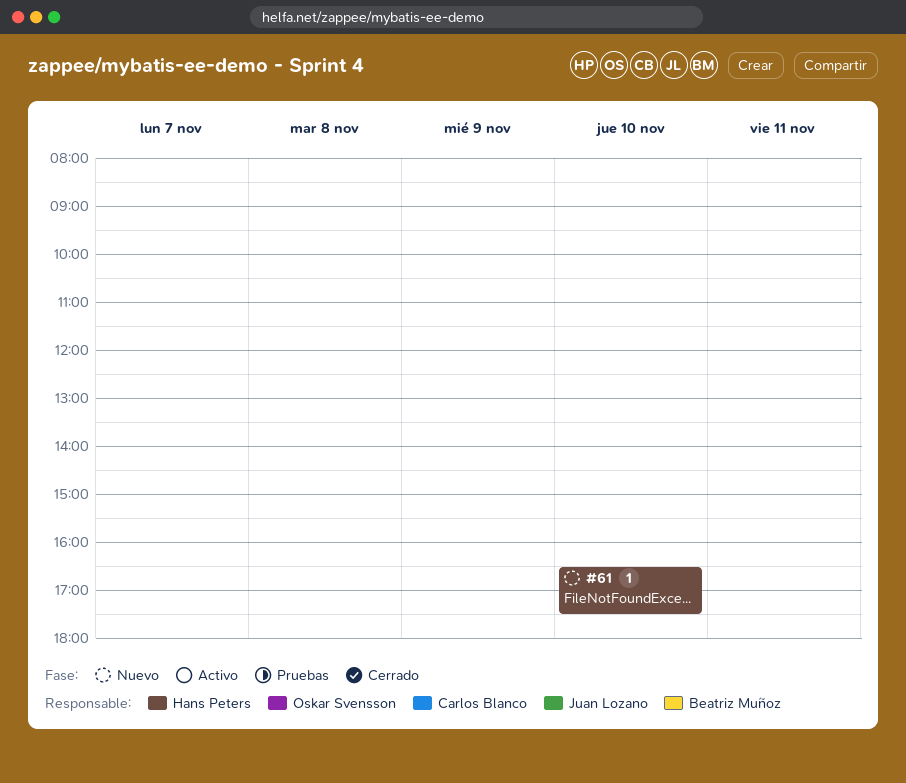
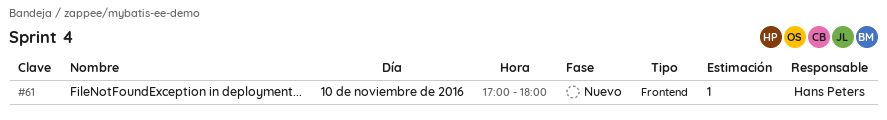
#61, begins: 16:30 -> 17:00
#61, ends: 17:30 -> 18:00

